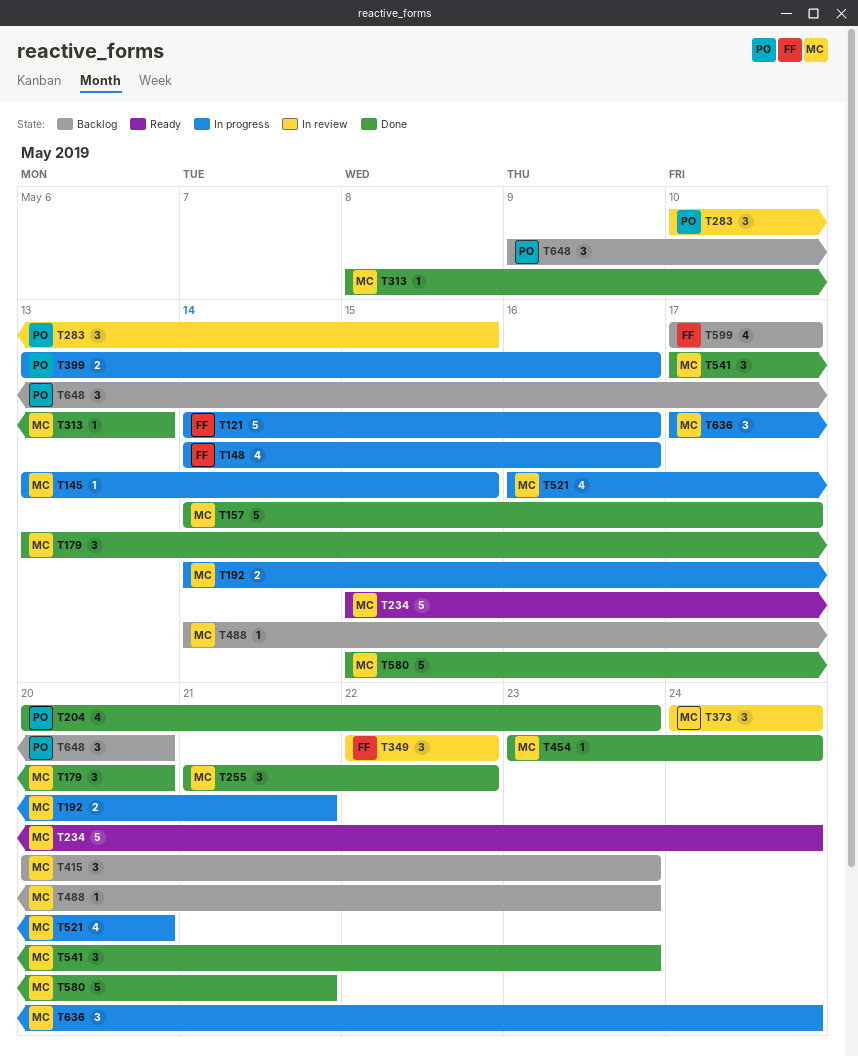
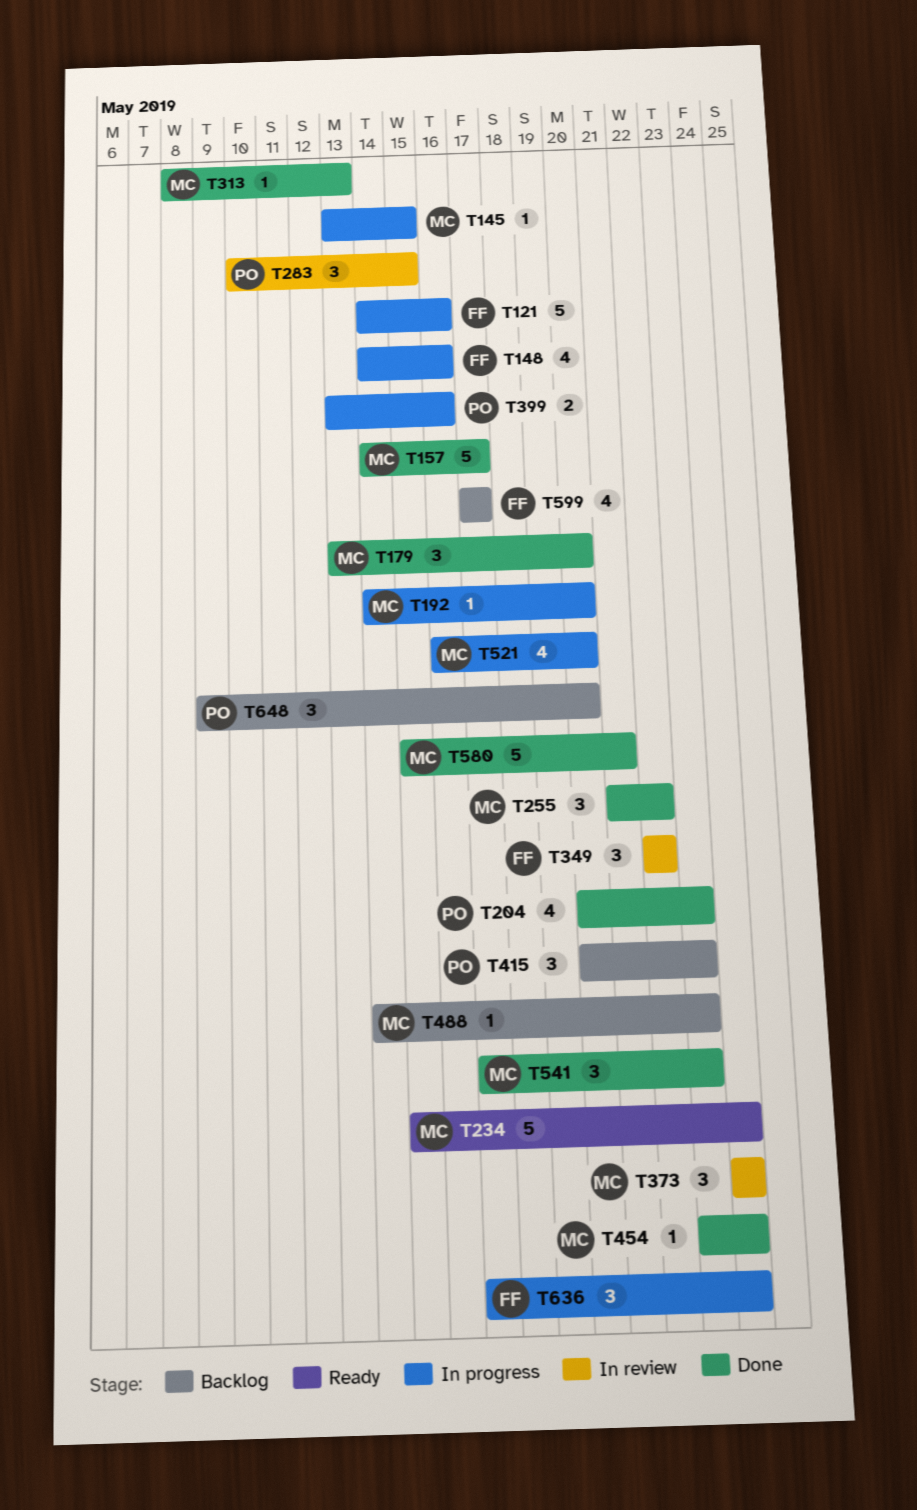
T192, estimate: 2 -> 1
T192, due: May 21 -> May 20
T415, owner: MC -> PO
T636, owner: MC -> FF

